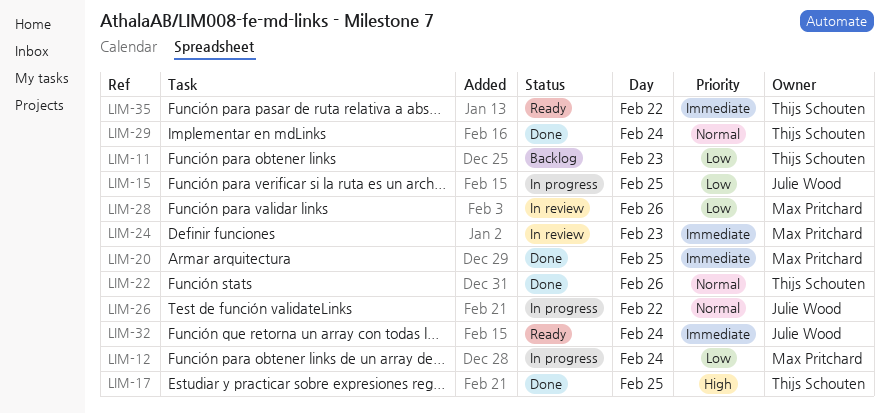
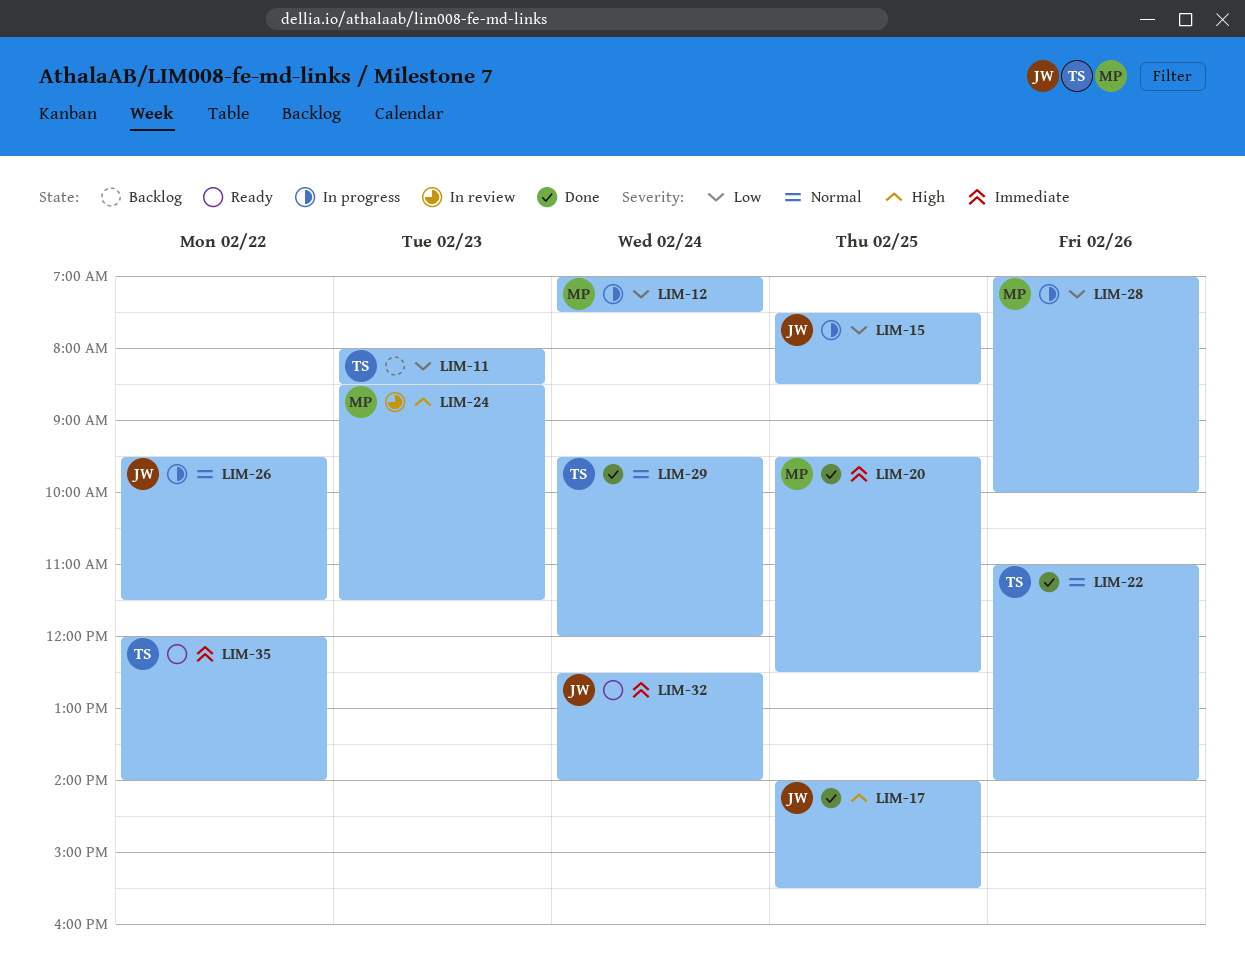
LIM-17, owner: Thijs Schouten -> Julie Wood
LIM-24, priority: Immediate -> High
LIM-28, status: In review -> In progress

